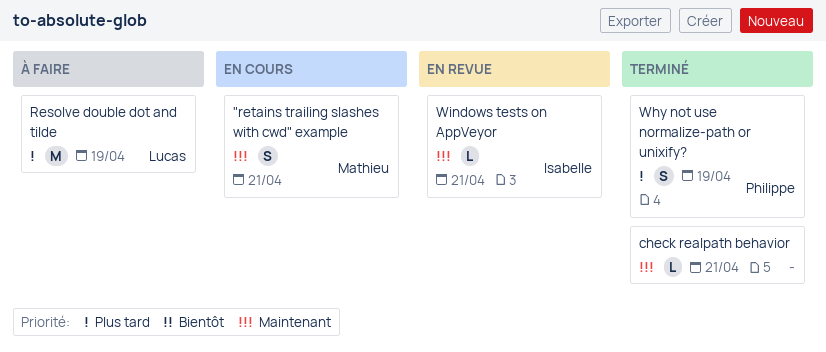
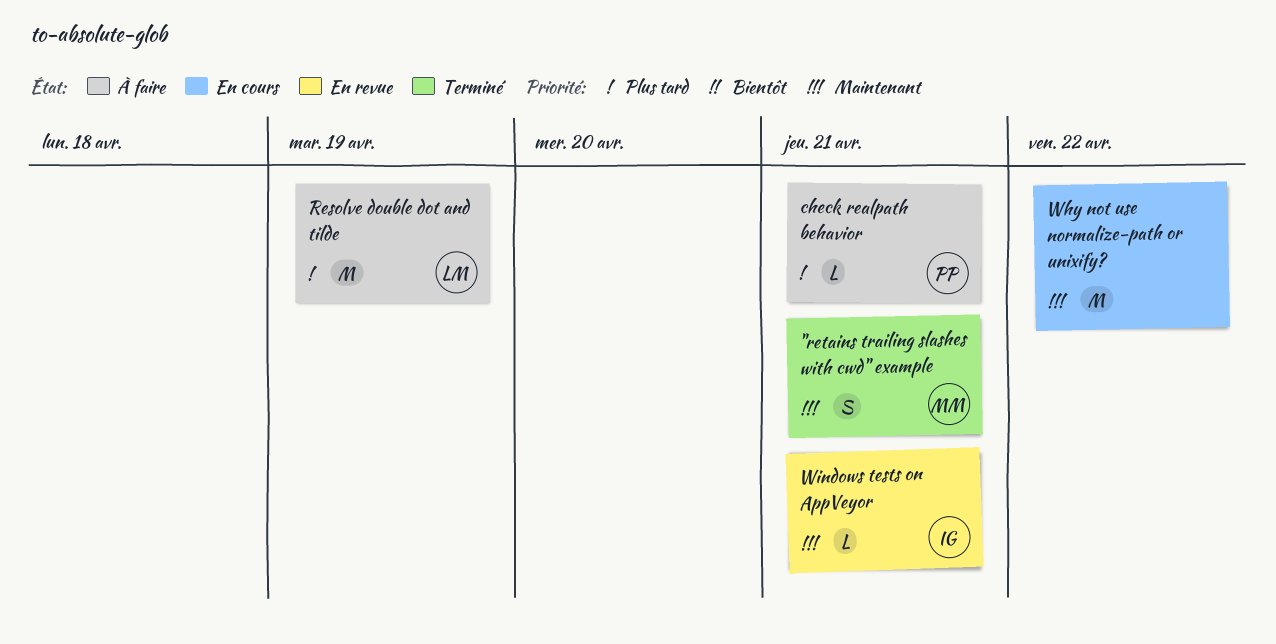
"retains trailing slashes with cwd" example, status: En cours -> Terminé
check realpath behavior, status: Terminé -> À faire
check realpath behavior, owner: none -> Philippe
check realpath behavior, priority: Maintenant -> Plus tard
Why not use normalize-path or unixify?, status: Terminé -> En cours
Why not use normalize-path or unixify?, owner: Philippe -> none
Why not use normalize-path or unixify?, priority: Plus tard -> Maintenant
Why not use normalize-path or unixify?, estimate: S -> M
Why not use normalize-path or unixify?, due: Apr 19 -> Apr 22

